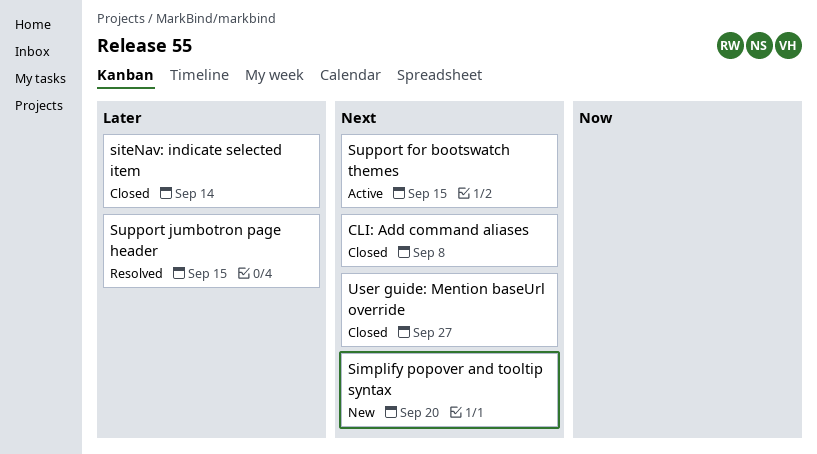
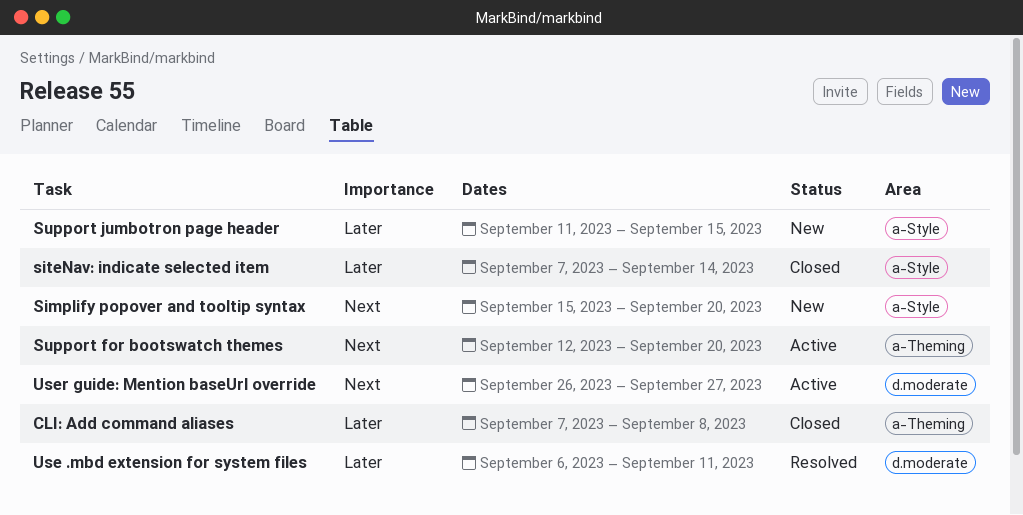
CLI: Add command aliases, priority: Next -> Later
Support for bootswatch themes, due: Sep 15 -> Sep 20
Support jumbotron page header, status: Resolved -> New
Use .mbd extension for system files: none -> present
User guide: Mention baseUrl override, status: Closed -> Active

